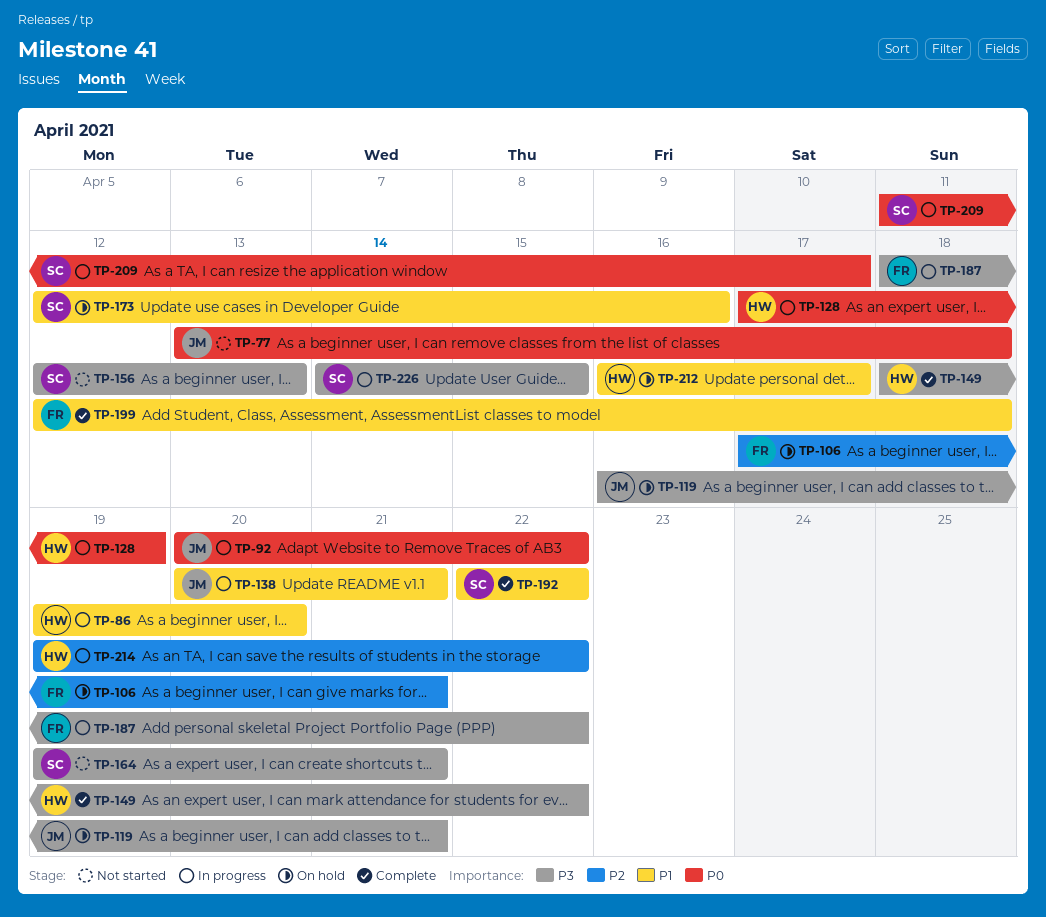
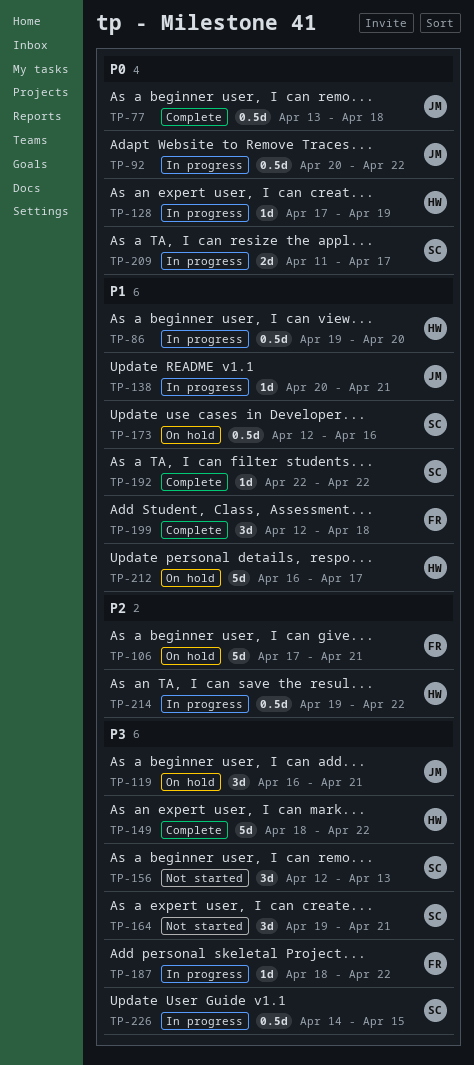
TP-77, status: Not started -> Complete

